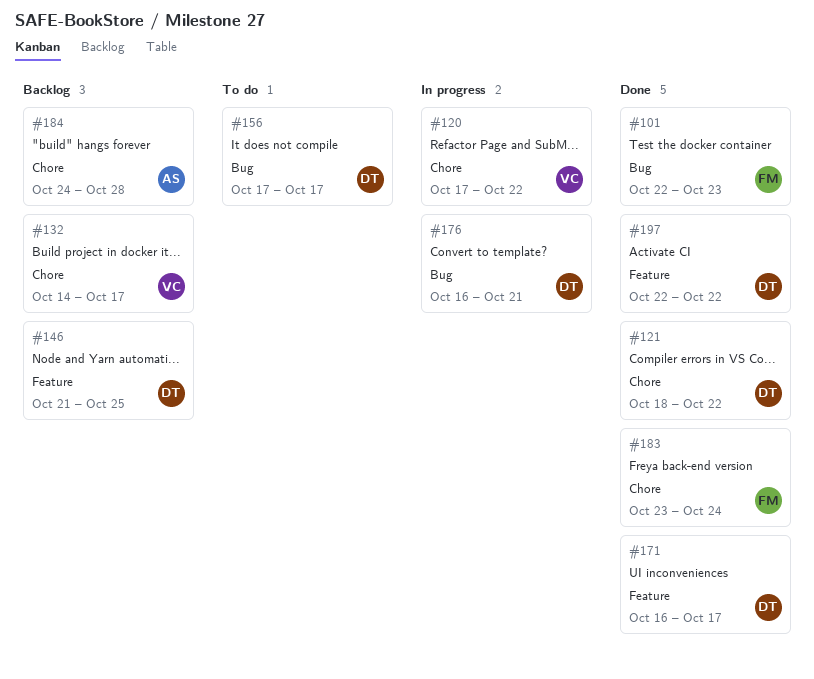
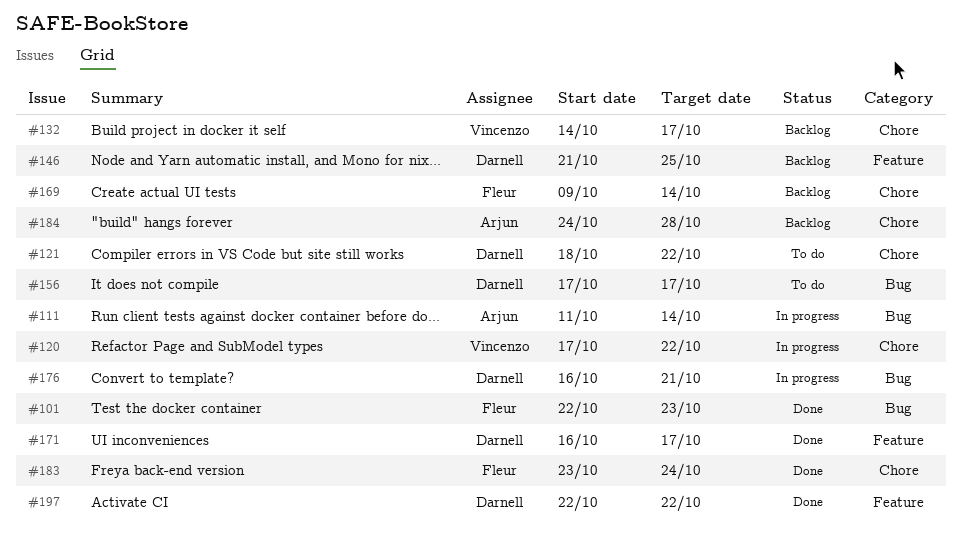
#111: none -> present
#121, status: Done -> To do
#169: none -> present

